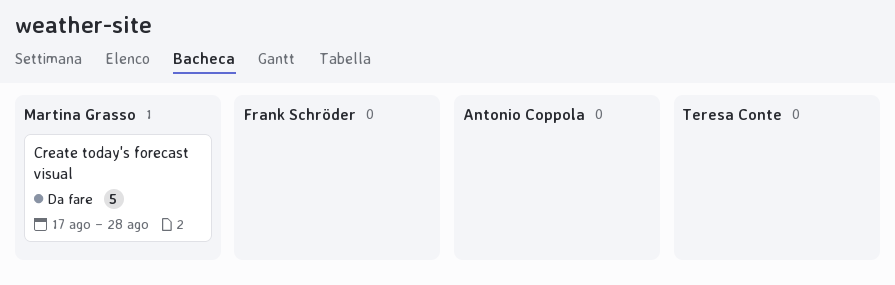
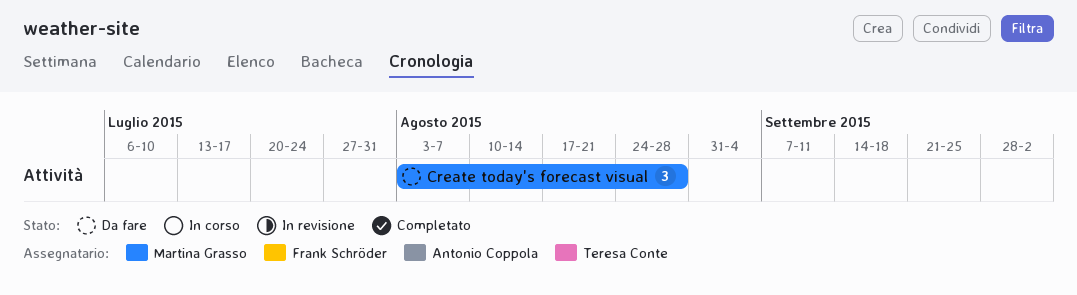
Create today's forecast visual, estimate: 5 -> 3
Create today's forecast visual, start: Aug 17 -> Aug 3

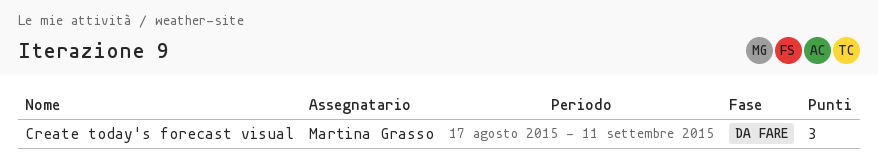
Create today's forecast visual, start: Aug 3 -> Aug 17
Create today's forecast visual, due: Aug 28 -> Sep 11

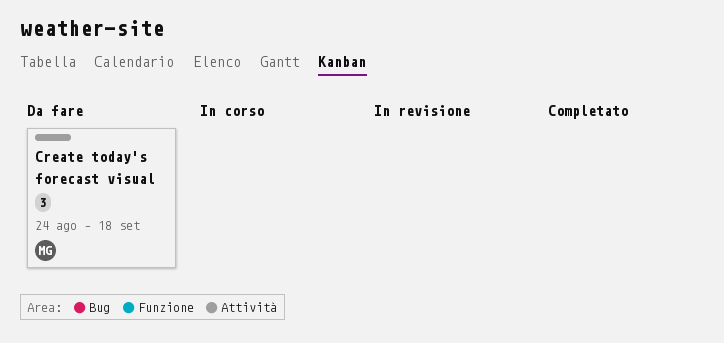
Create today's forecast visual, start: Aug 17 -> Aug 24
Create today's forecast visual, due: Sep 11 -> Sep 18

